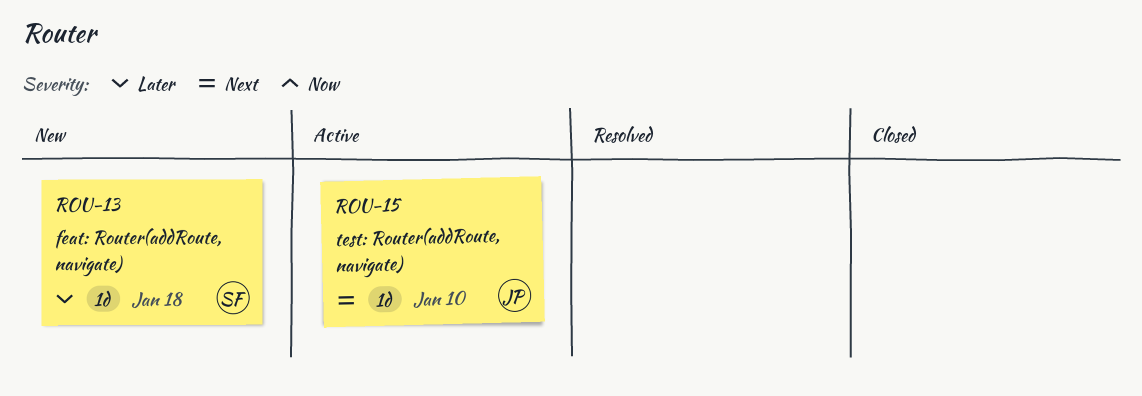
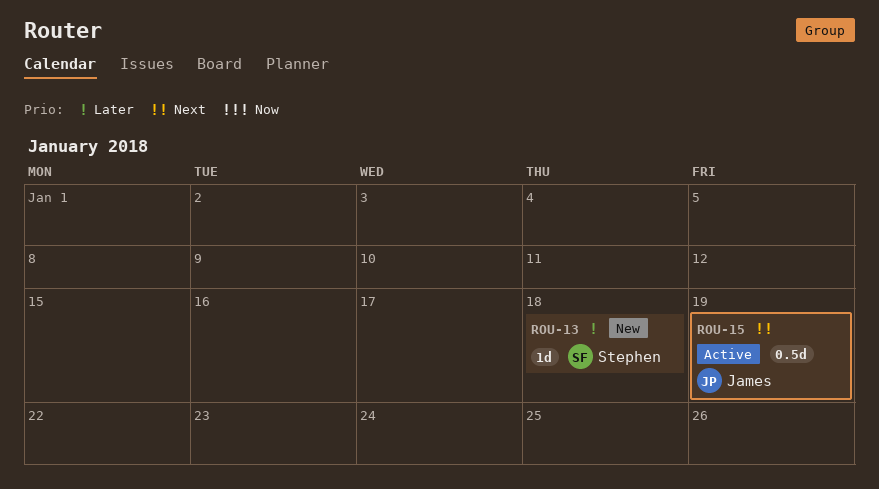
ROU-15, estimate: 1d -> 0.5d
ROU-15, due: Jan 10 -> Jan 19

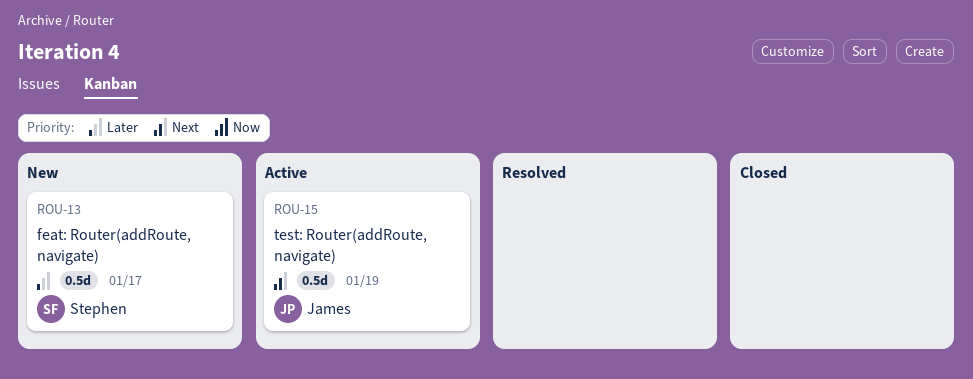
ROU-13, estimate: 1d -> 0.5d
ROU-13, due: Jan 18 -> Jan 17

